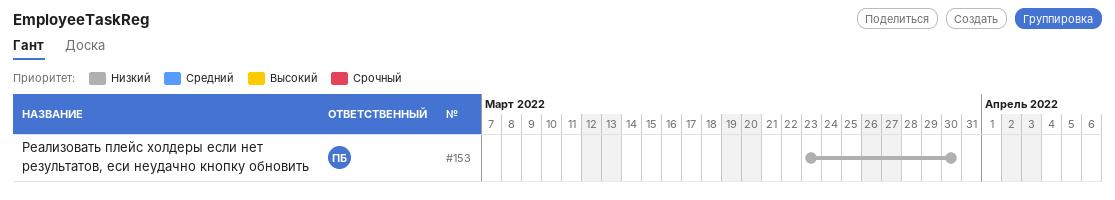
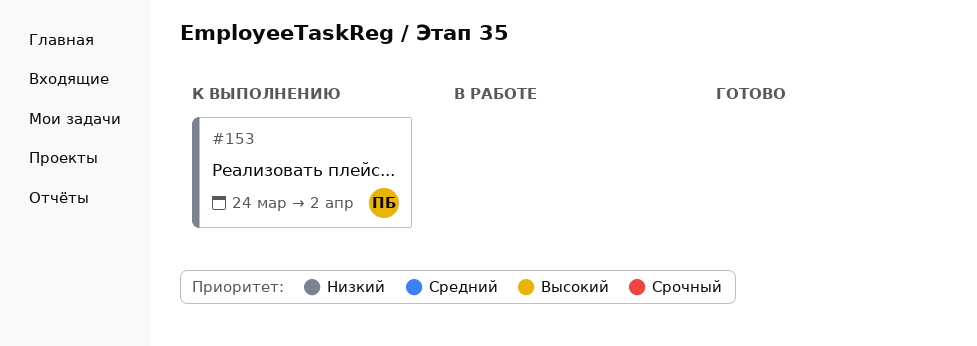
#153, start: Mar 23 -> Mar 24
#153, due: Mar 30 -> Apr 2

